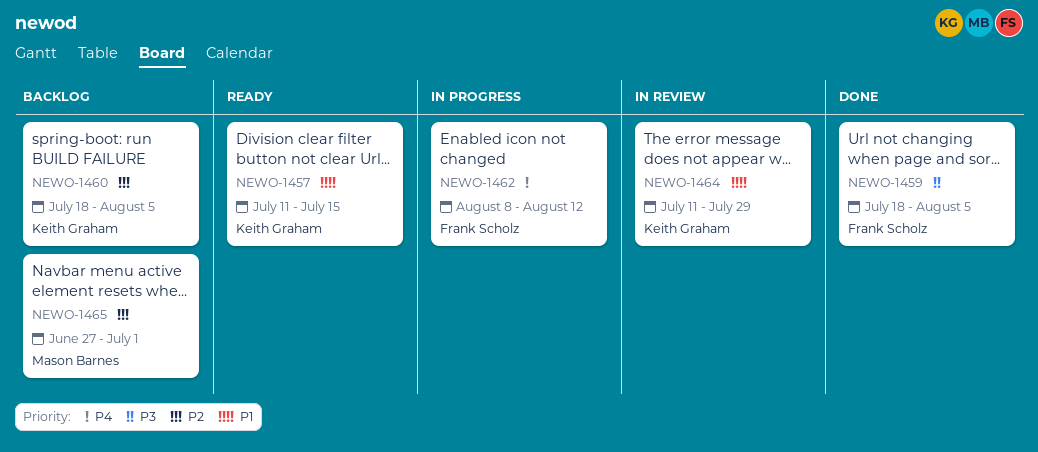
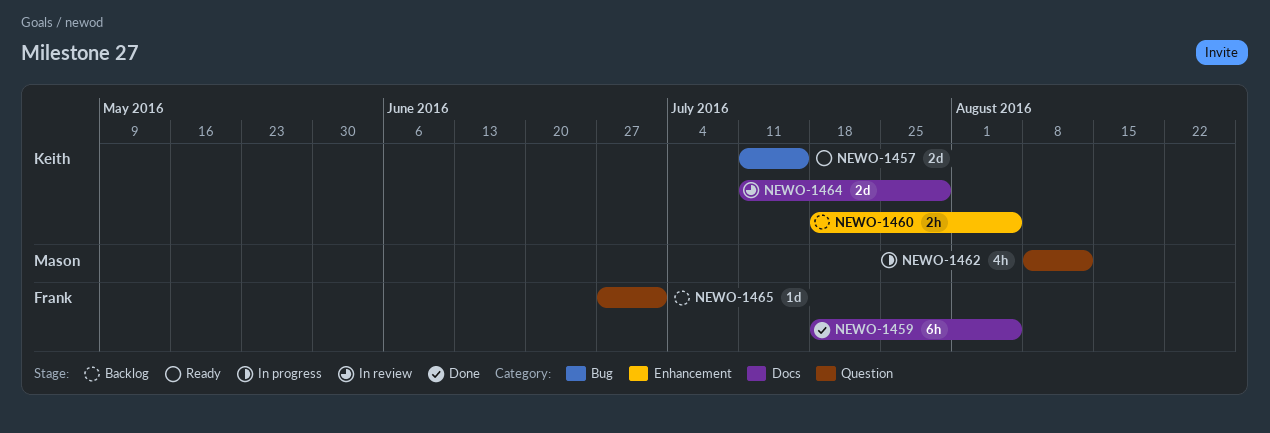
NEWO-1462, owner: Frank Scholz -> Mason Barnes
NEWO-1465, owner: Mason Barnes -> Frank Scholz

